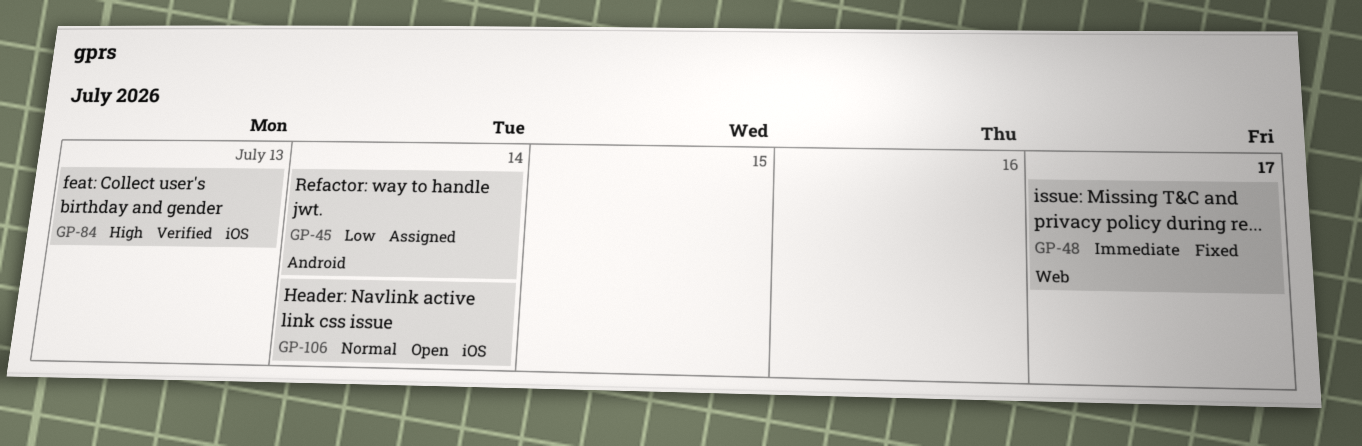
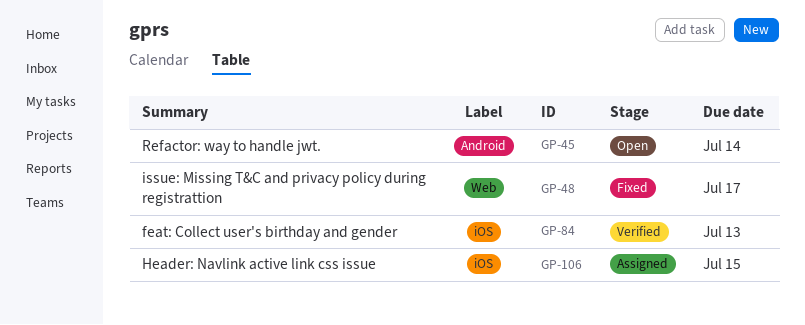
GP-45, status: Assigned -> Open
GP-106, status: Open -> Assigned
GP-106, due: Jul 14 -> Jul 15

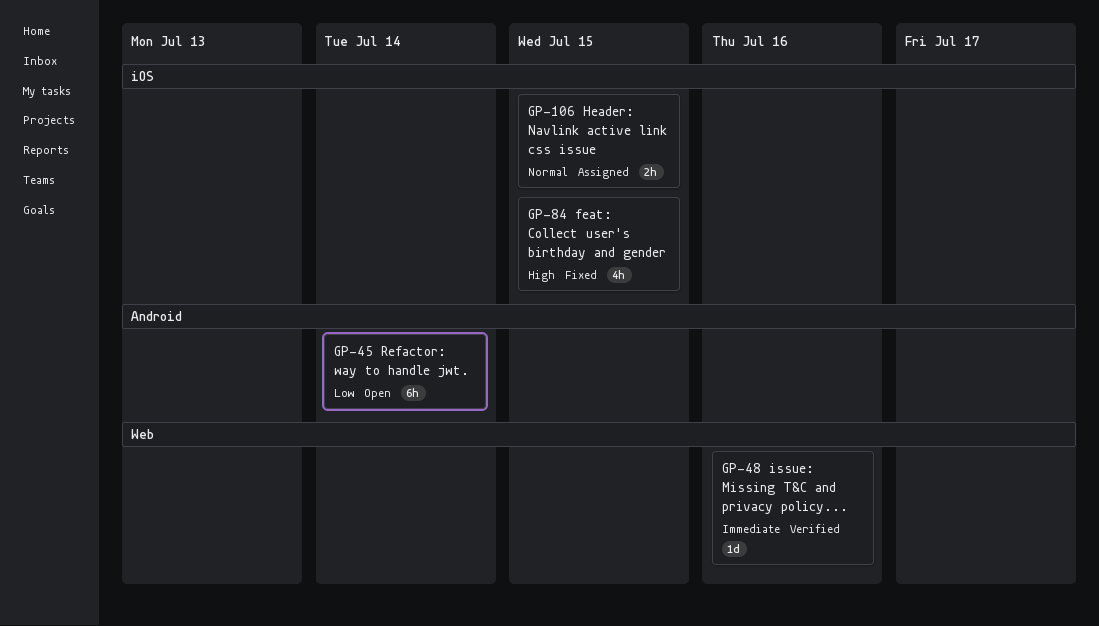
GP-48, status: Fixed -> Verified
GP-48, due: Jul 17 -> Jul 16
GP-84, status: Verified -> Fixed
GP-84, due: Jul 13 -> Jul 15

